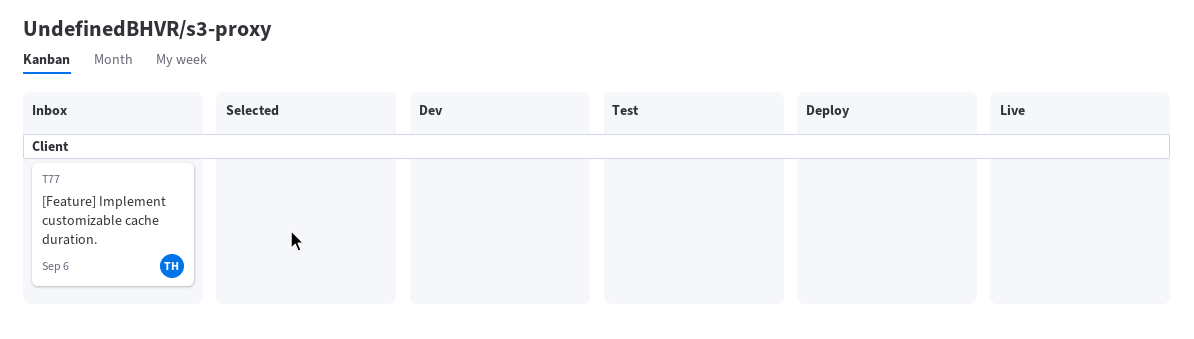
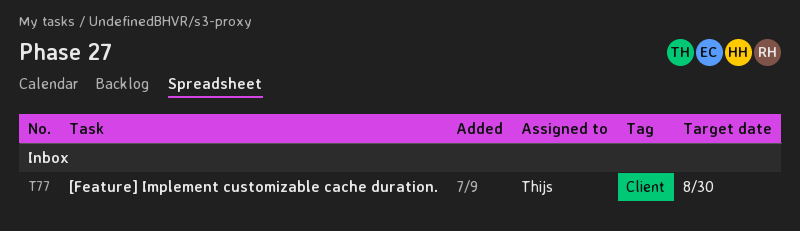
T77, due: Sep 6 -> Aug 30

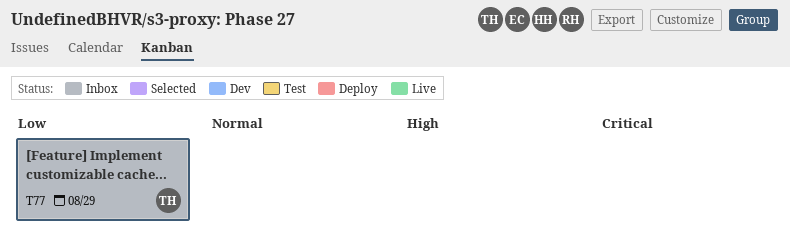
T77, due: Aug 30 -> Aug 29

